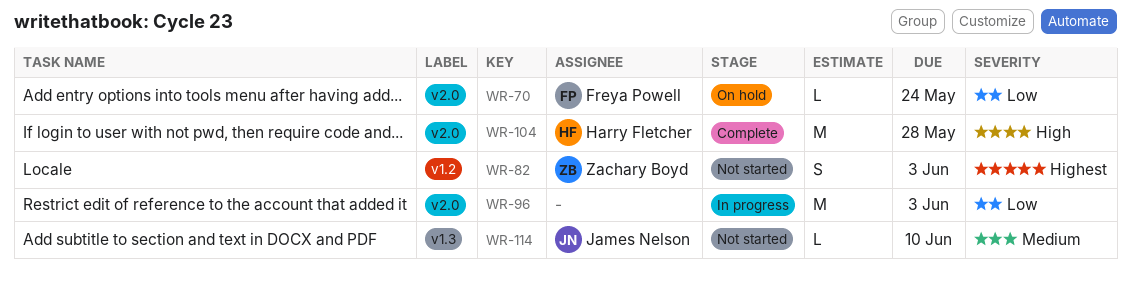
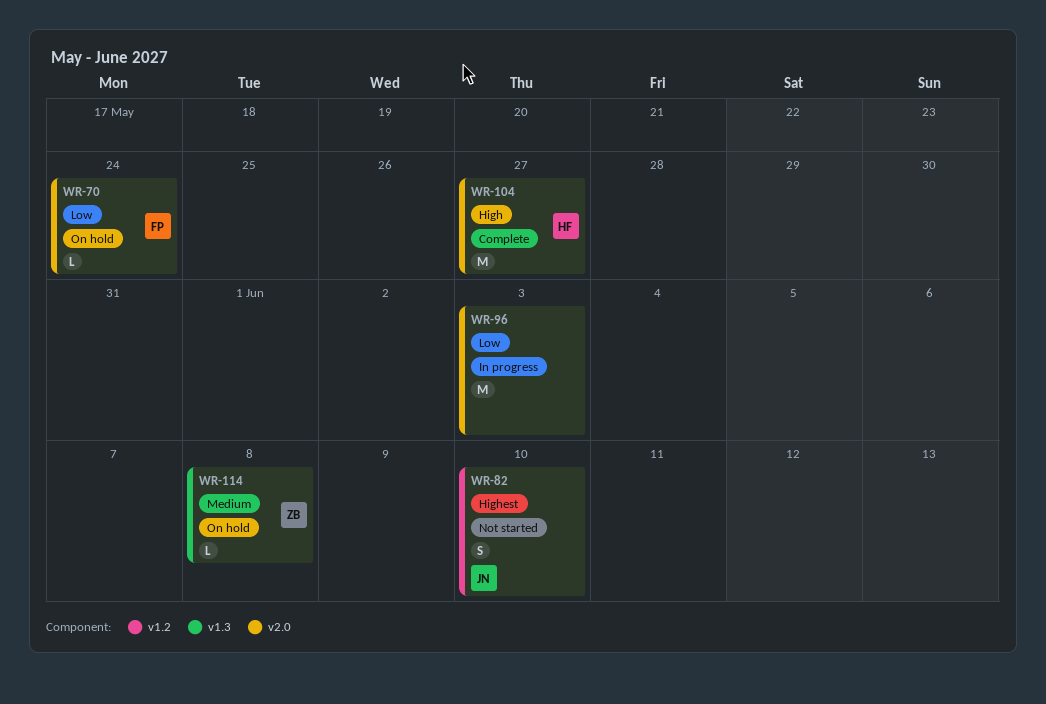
WR-82, owner: Zachary Boyd -> James Nelson
WR-82, due: Jun 3 -> Jun 10
WR-104, due: May 28 -> May 27
WR-114, status: Not started -> On hold
WR-114, owner: James Nelson -> Zachary Boyd
WR-114, due: Jun 10 -> Jun 8

